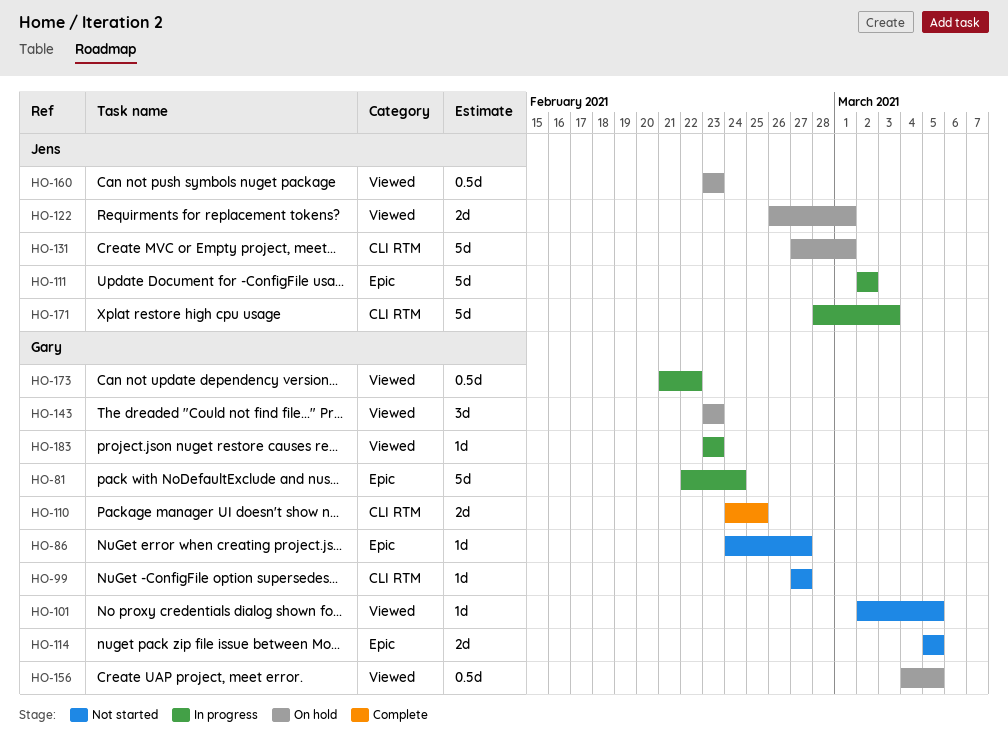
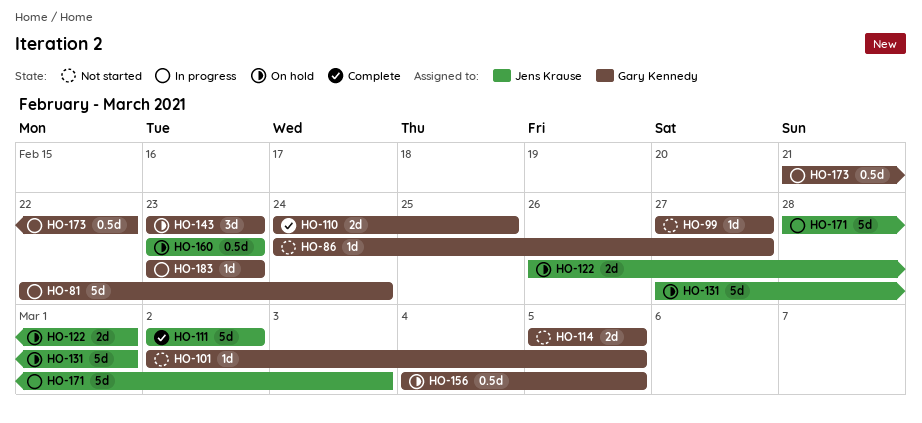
HO-111, status: In progress -> Complete

